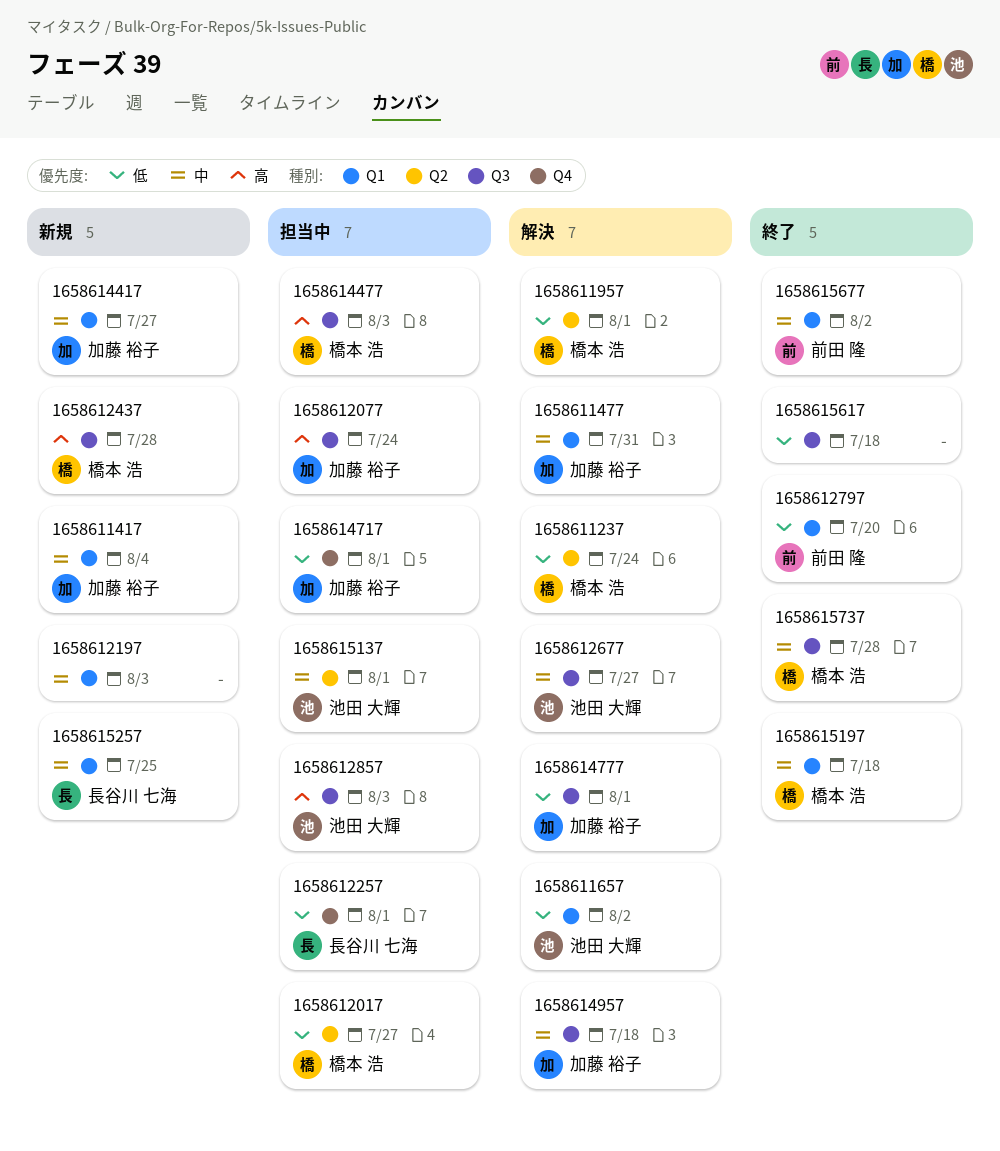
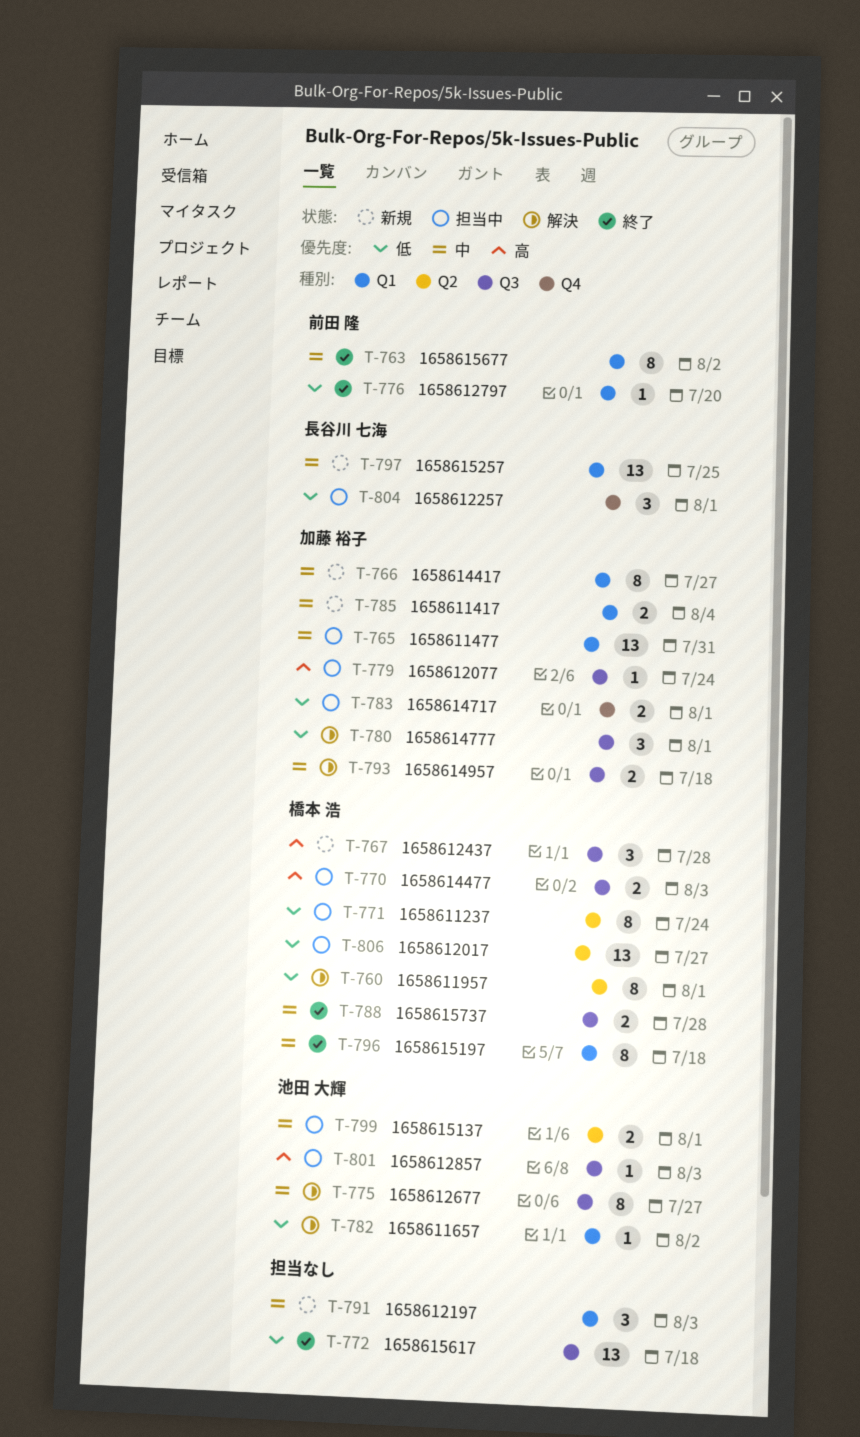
1658611237, status: 解決 -> 担当中
1658611477, status: 解決 -> 担当中

